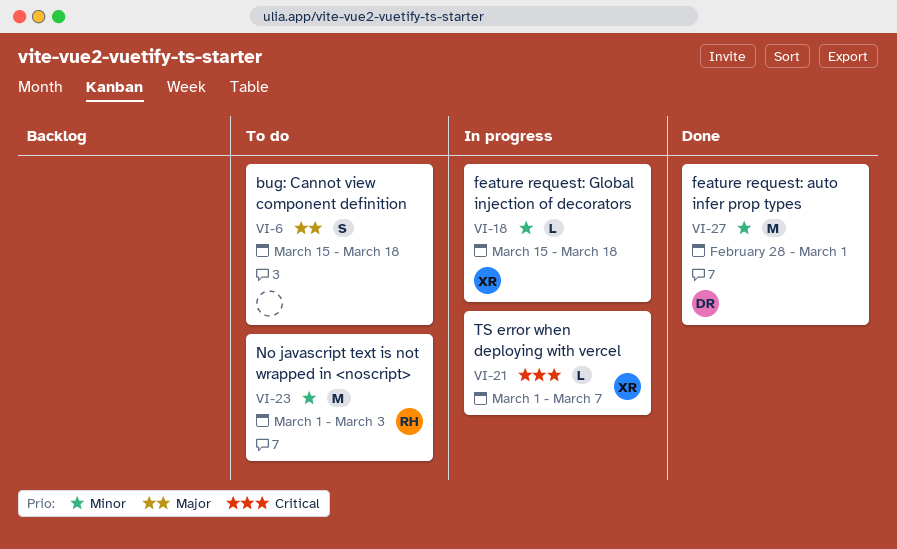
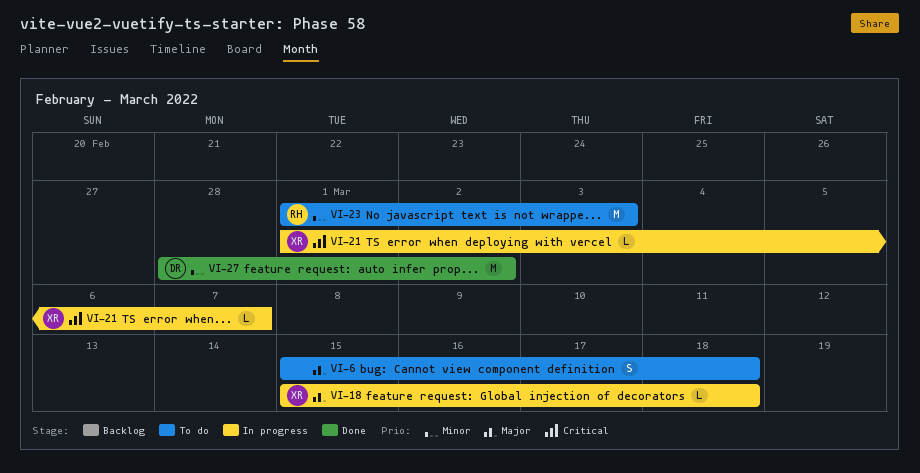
VI-18, priority: Minor -> Major
VI-27, due: Mar 1 -> Mar 2

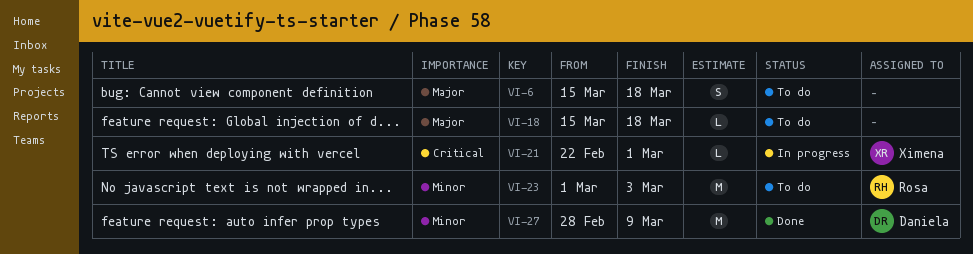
VI-18, status: In progress -> To do
VI-18, owner: Ximena -> none
VI-21, start: Mar 1 -> Feb 22
VI-21, due: Mar 7 -> Mar 1
VI-27, due: Mar 2 -> Mar 9

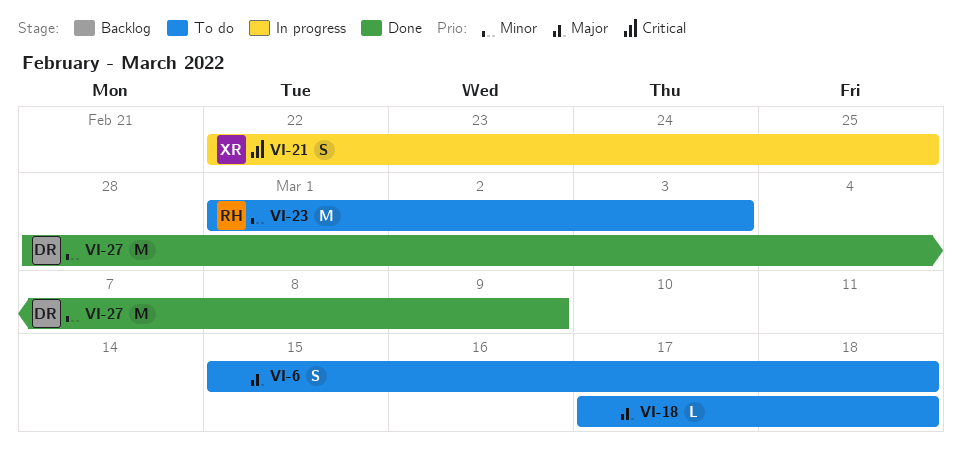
VI-18, start: Mar 15 -> Mar 17
VI-21, estimate: L -> S
VI-21, due: Mar 1 -> Feb 25

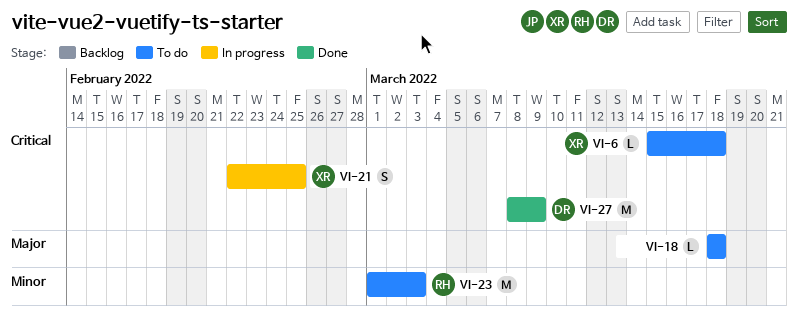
VI-6, owner: none -> XR
VI-6, priority: Major -> Critical
VI-6, estimate: S -> L
VI-18, start: Mar 17 -> Mar 18
VI-27, priority: Minor -> Critical
VI-27, start: Feb 28 -> Mar 8

